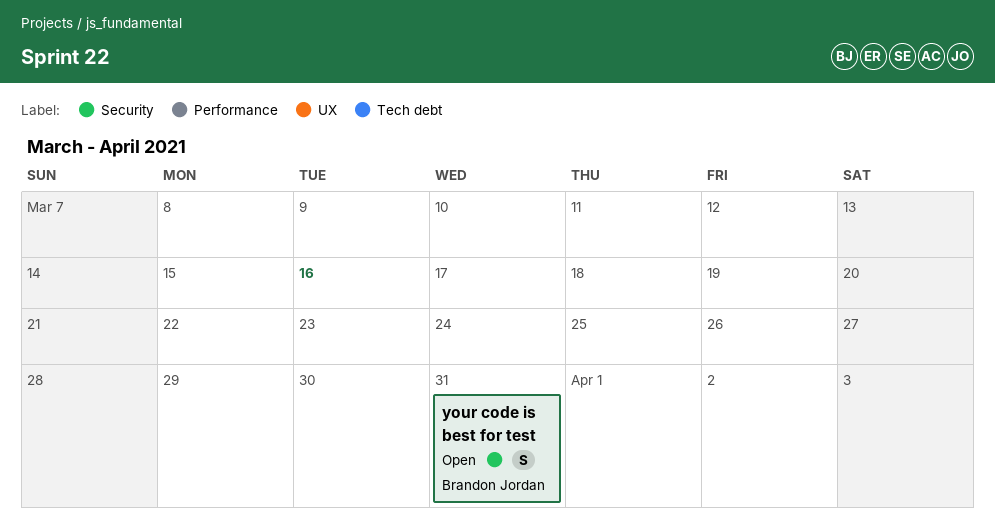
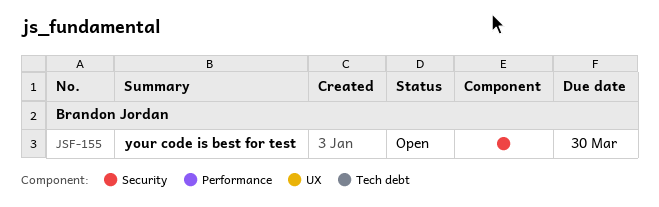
your code is best for test, due: Mar 31 -> Mar 30

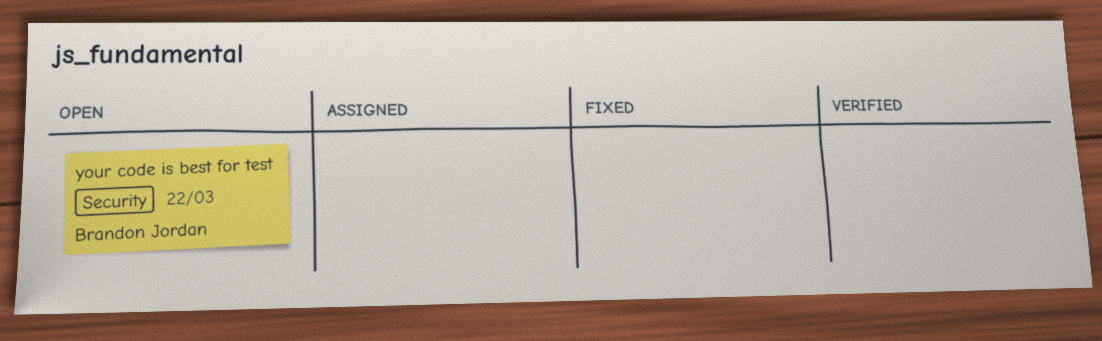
your code is best for test, due: Mar 30 -> Mar 22

